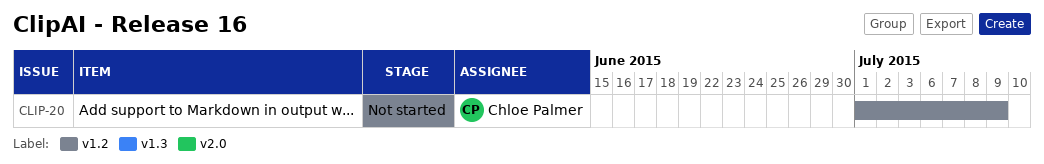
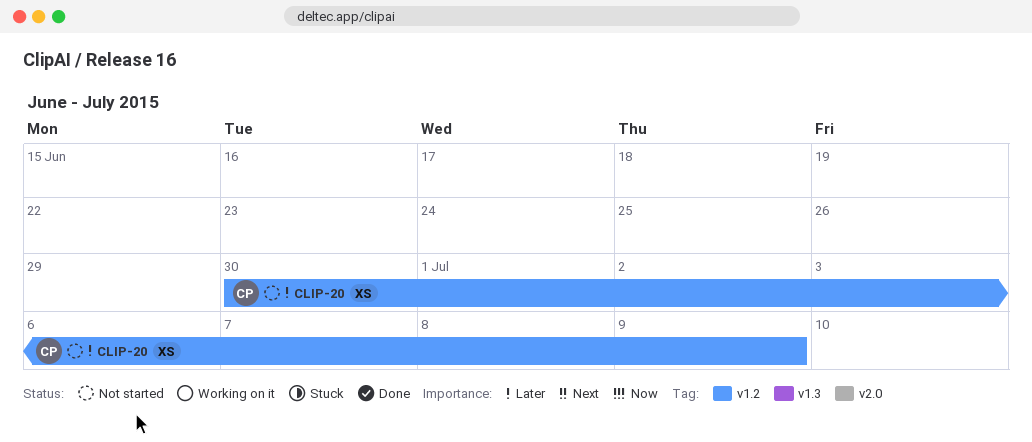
CLIP-20, start: Jul 1 -> Jun 30

